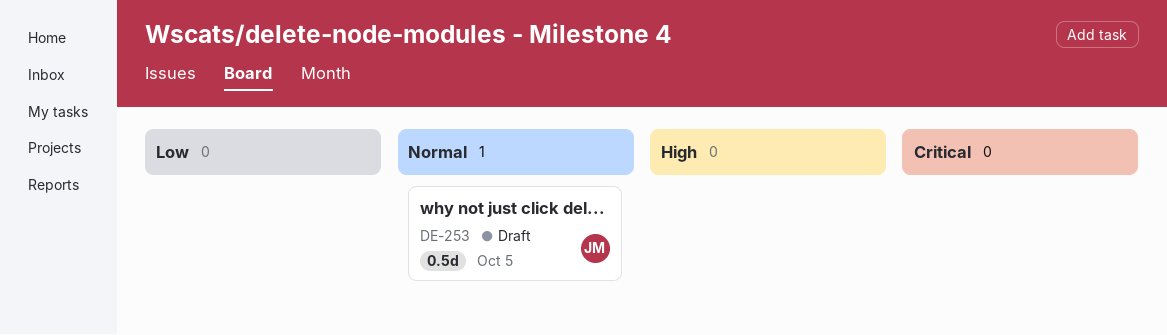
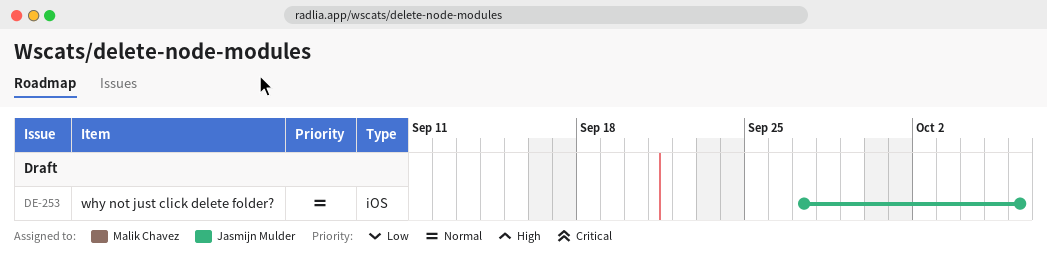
DE-253, due: Oct 5 -> Oct 6

